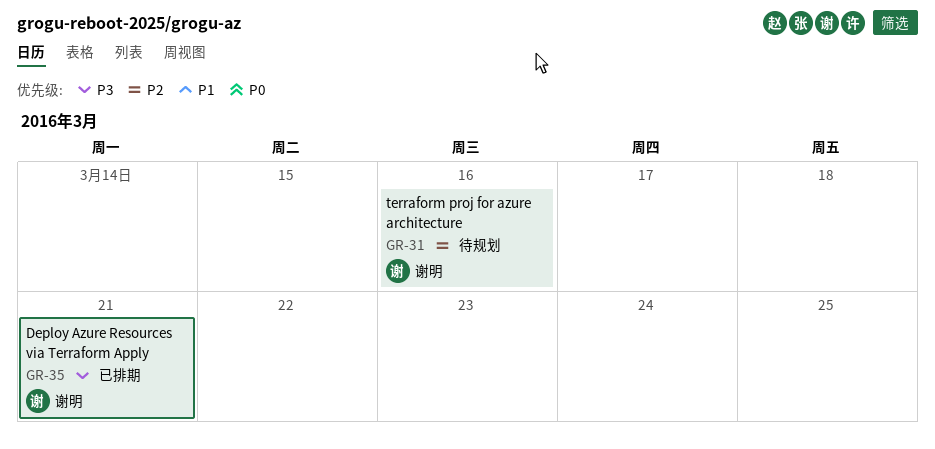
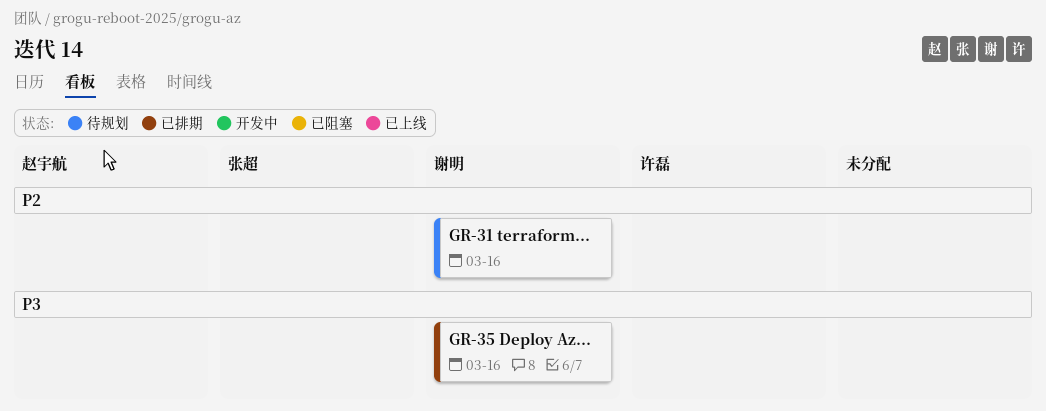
GR-35, due: Mar 21 -> Mar 16

